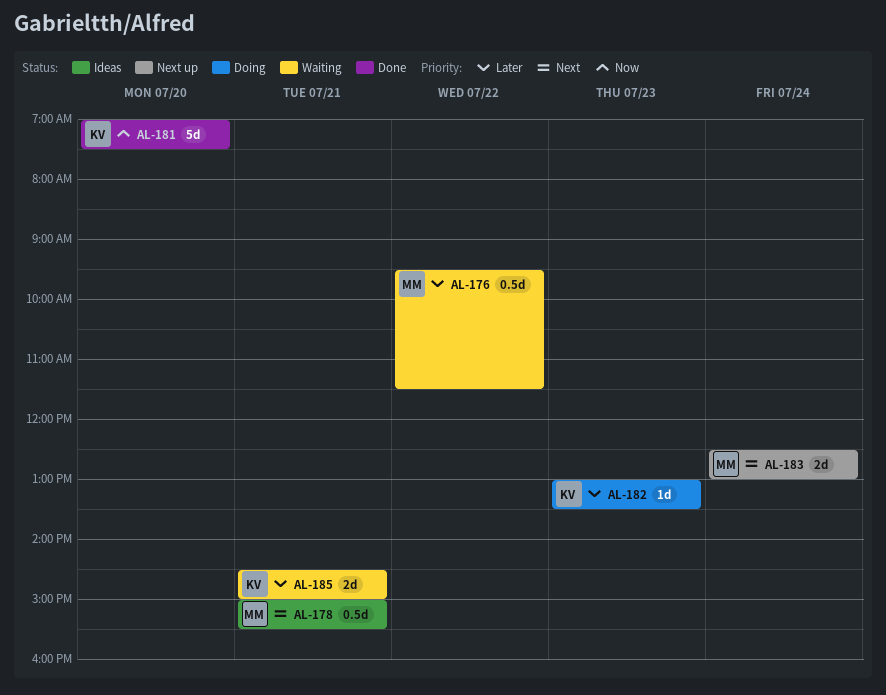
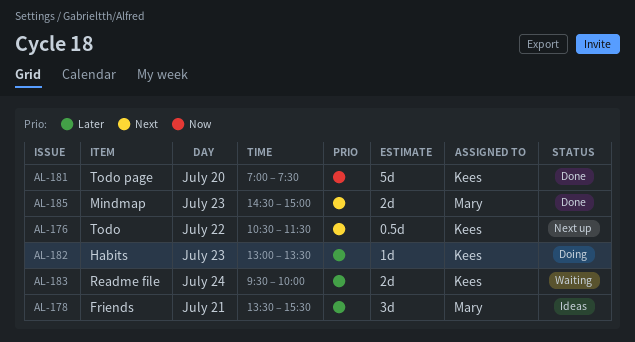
AL-176, status: Waiting -> Next up
AL-176, owner: Mary -> Kees
AL-176, priority: Later -> Next
AL-176, begins: 09:30 -> 10:30
AL-178, priority: Next -> Later
AL-178, estimate: 0.5d -> 3d
AL-178, begins: 15:00 -> 13:30
AL-183, status: Next up -> Waiting
AL-183, owner: Mary -> Kees
AL-183, priority: Next -> Later
AL-183, begins: 12:30 -> 09:30
AL-183, ends: 13:00 -> 10:00
AL-185, status: Waiting -> Done
AL-185, owner: Kees -> Mary
AL-185, priority: Later -> Next
AL-185, day: Jul 21 -> Jul 23

